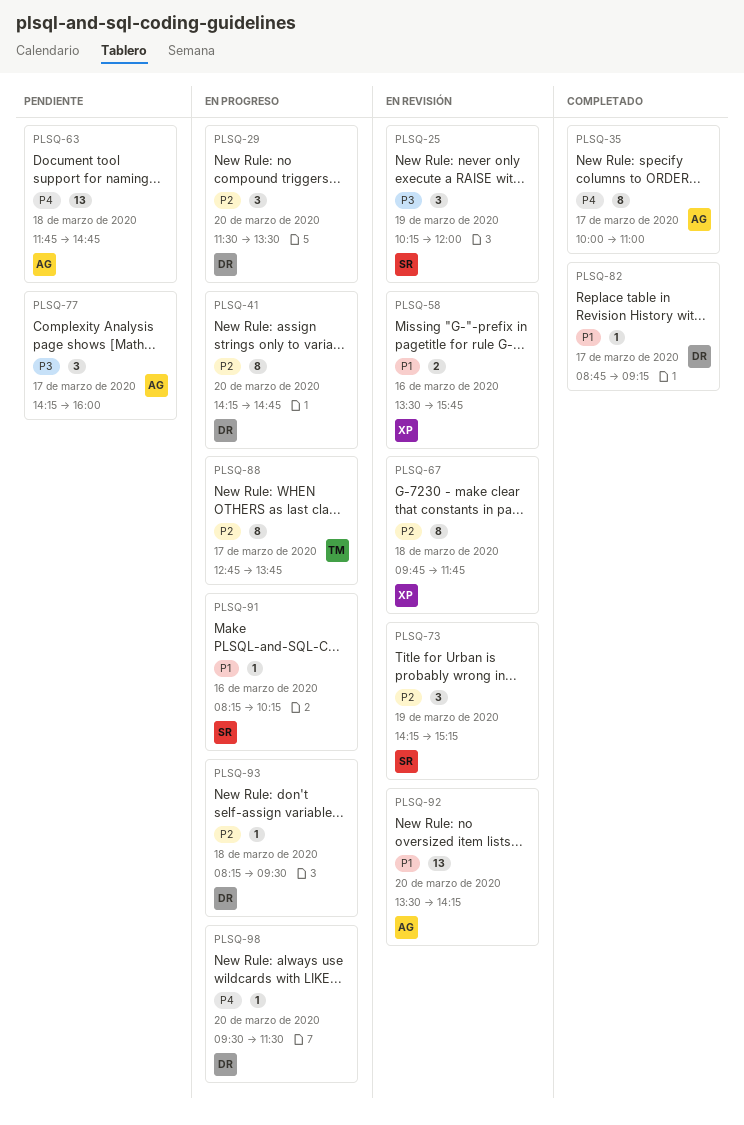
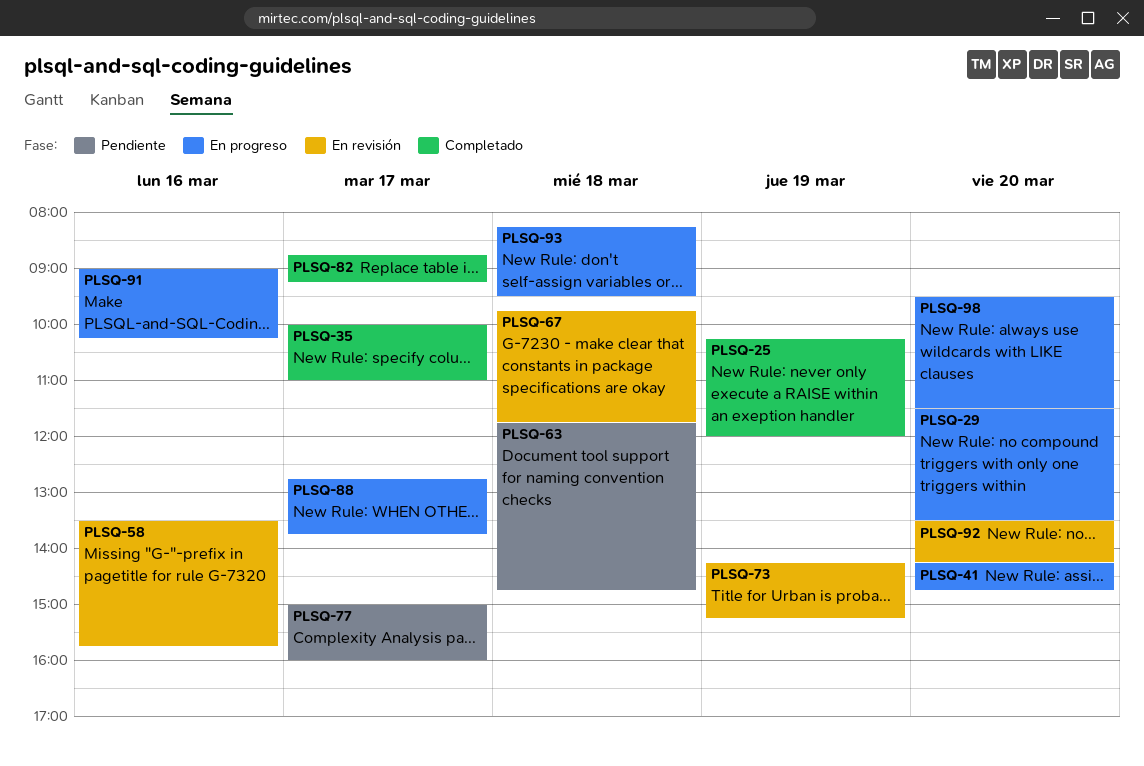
PLSQ-25, status: En revisión -> Completado
PLSQ-77, begins: 14:15 -> 15:00
PLSQ-91, begins: 08:15 -> 09:00

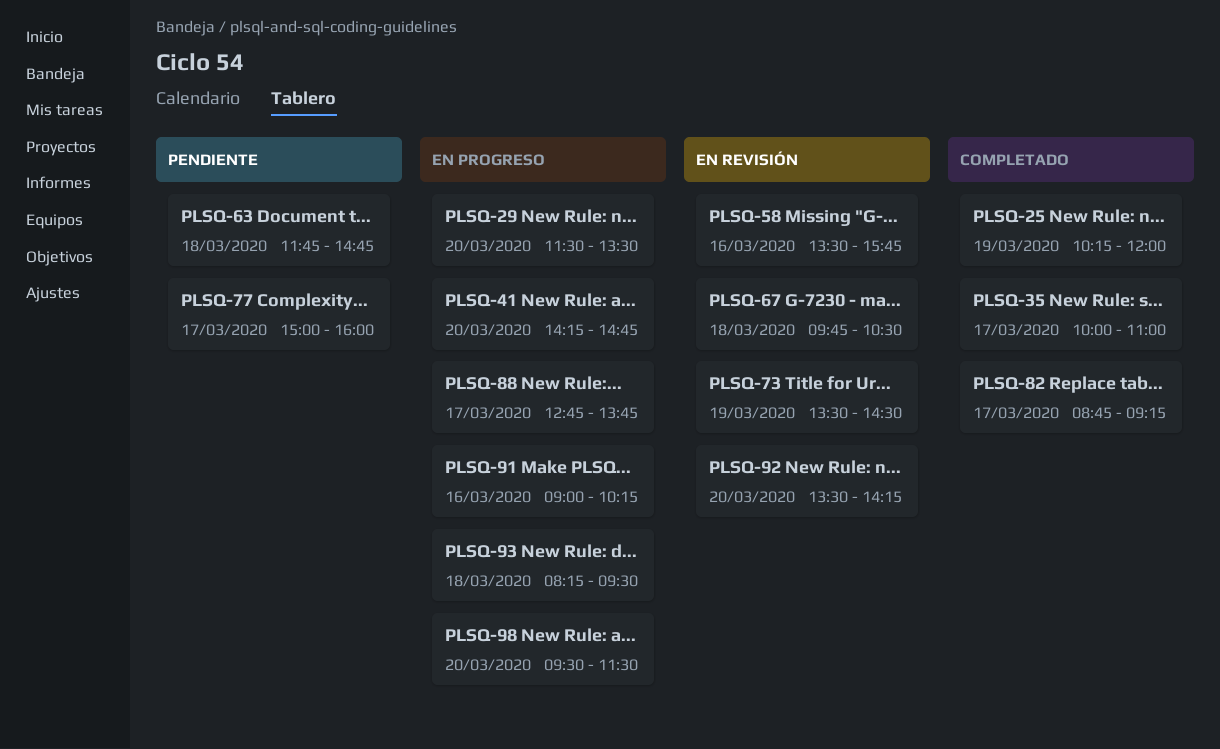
PLSQ-67, ends: 11:45 -> 10:30
PLSQ-73, begins: 14:15 -> 13:30
PLSQ-73, ends: 15:15 -> 14:30

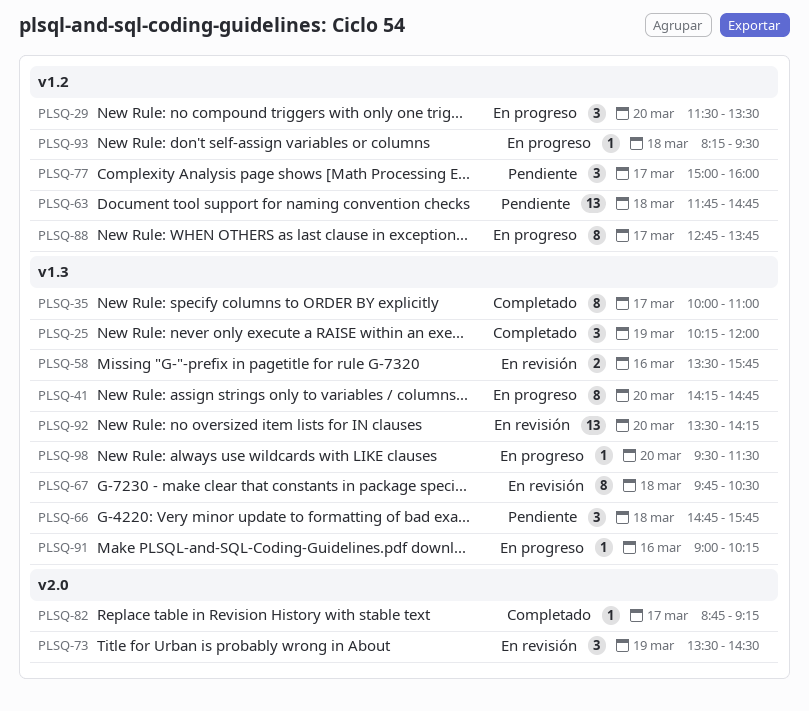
PLSQ-66: none -> present

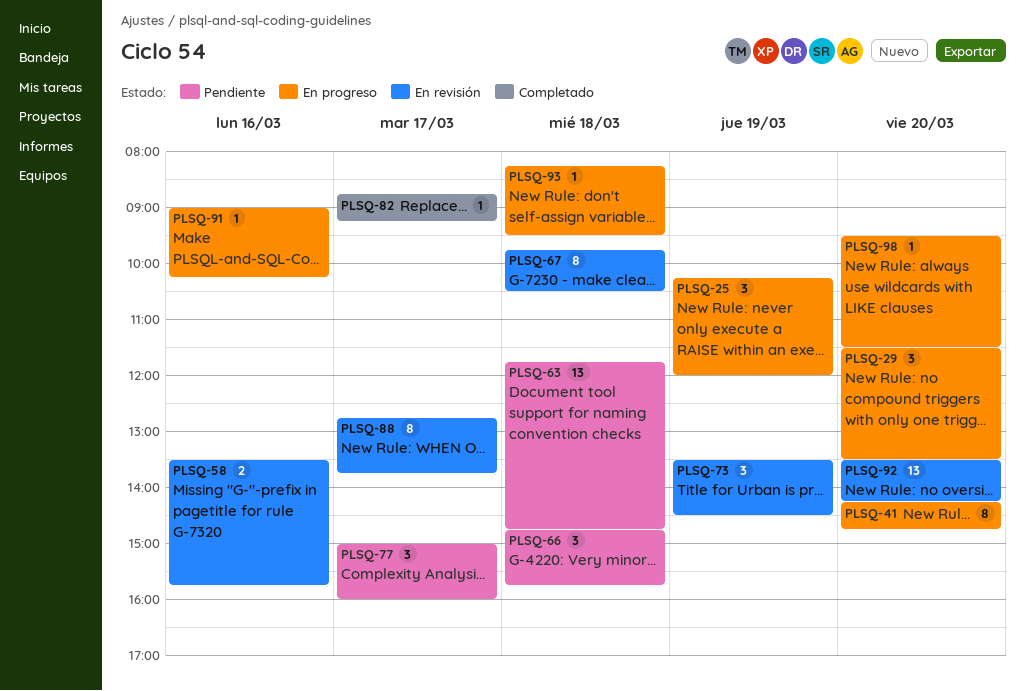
PLSQ-25, status: Completado -> En progreso
PLSQ-35: present -> none
PLSQ-88, status: En progreso -> En revisión

